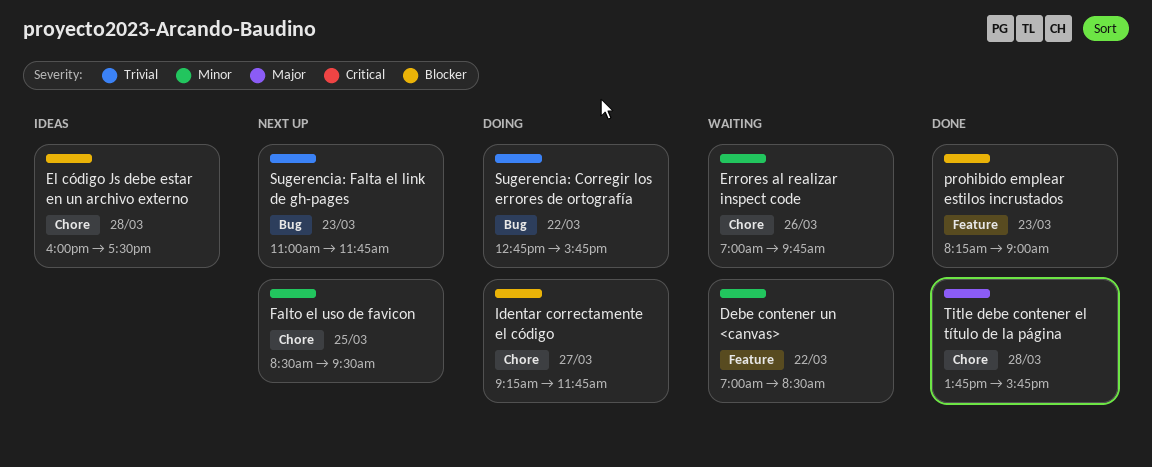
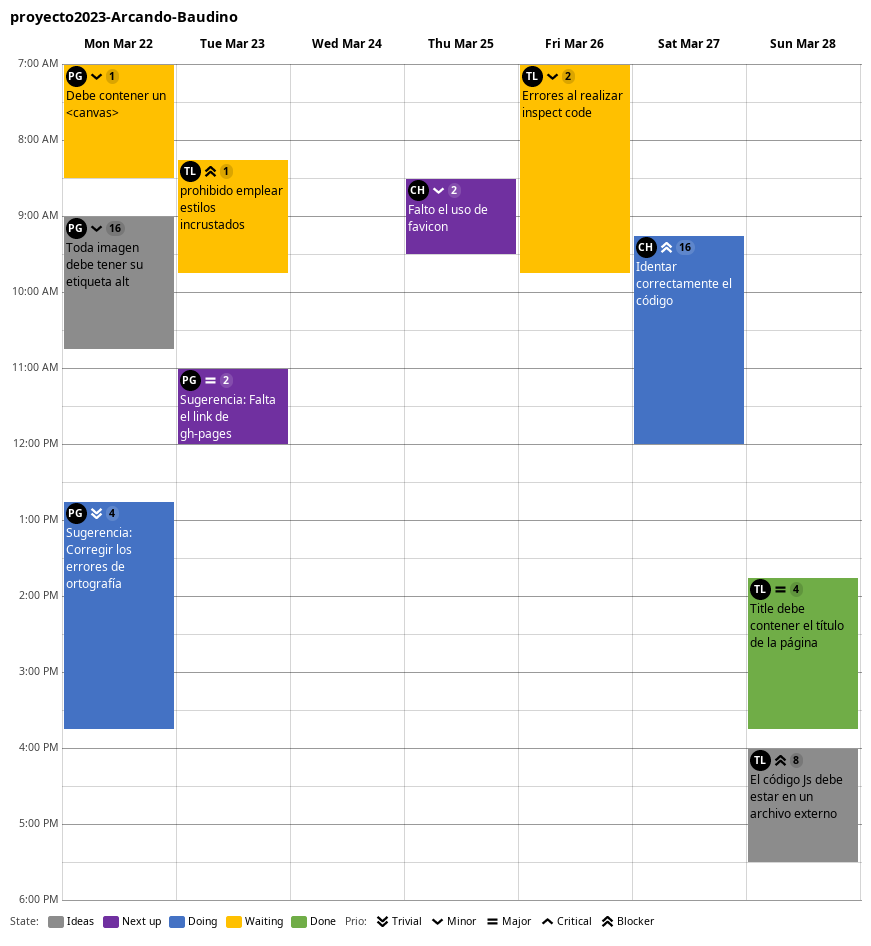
Identar correctamente el código, ends: 11:45 -> 12:00
prohibido emplear estilos incrustados, status: Done -> Waiting
prohibido emplear estilos incrustados, ends: 09:00 -> 09:45
Sugerencia: Falta el link de gh-pages, priority: Trivial -> Major
Sugerencia: Falta el link de gh-pages, ends: 11:45 -> 12:00
Toda imagen debe tener su etiqueta alt: none -> present

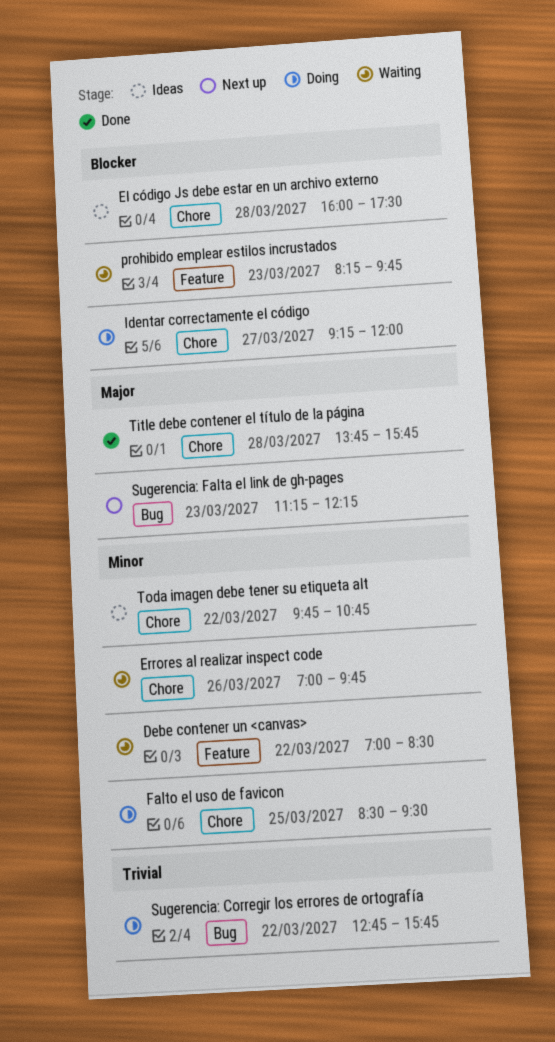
Falto el uso de favicon, status: Next up -> Doing
Sugerencia: Falta el link de gh-pages, begins: 11:00 -> 11:15
Sugerencia: Falta el link de gh-pages, ends: 12:00 -> 12:15
Toda imagen debe tener su etiqueta alt, begins: 09:00 -> 09:45

